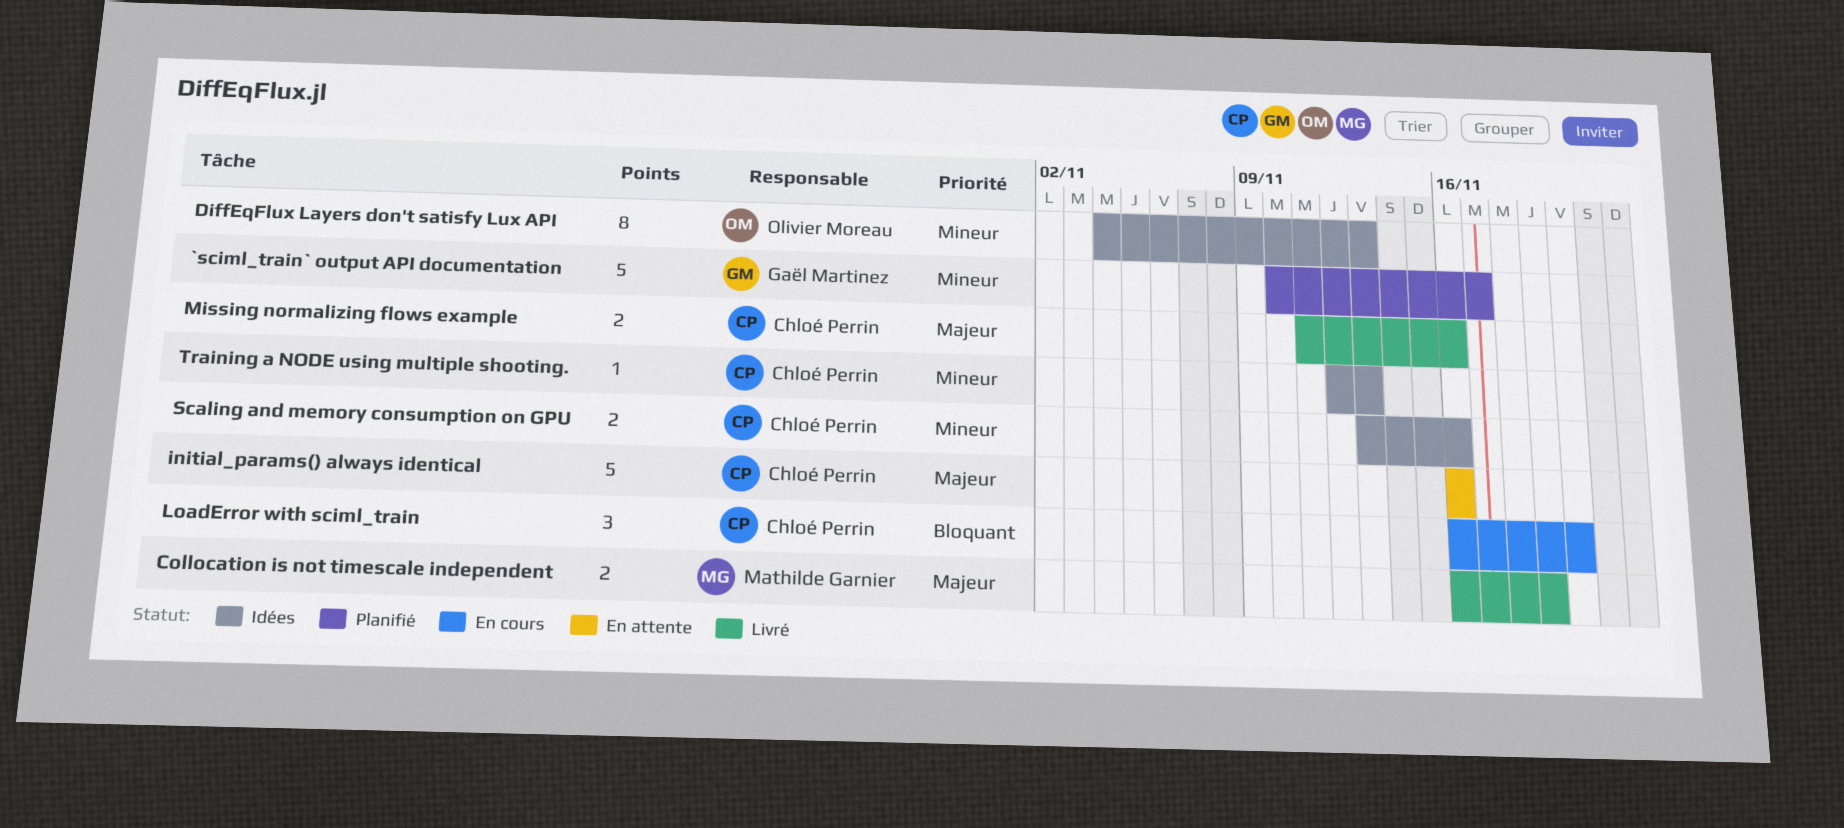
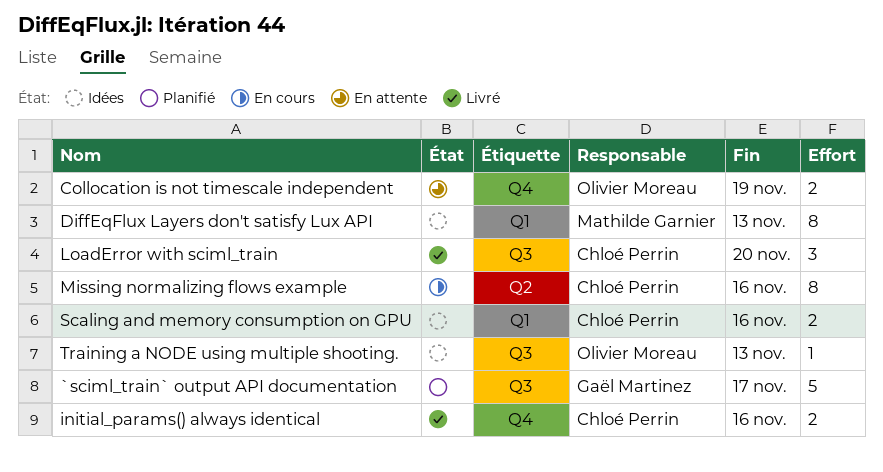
Collocation is not timescale independent, status: Livré -> En attente
Collocation is not timescale independent, owner: Mathilde Garnier -> Olivier Moreau
DiffEqFlux Layers don't satisfy Lux API, owner: Olivier Moreau -> Mathilde Garnier
initial_params() always identical, status: En attente -> Livré
initial_params() always identical, estimate: 5 -> 2
LoadError with sciml_train, status: En cours -> Livré
Missing normalizing flows example, status: Livré -> En cours
Missing normalizing flows example, estimate: 2 -> 8
Training a NODE using multiple shooting., owner: Chloé Perrin -> Olivier Moreau

